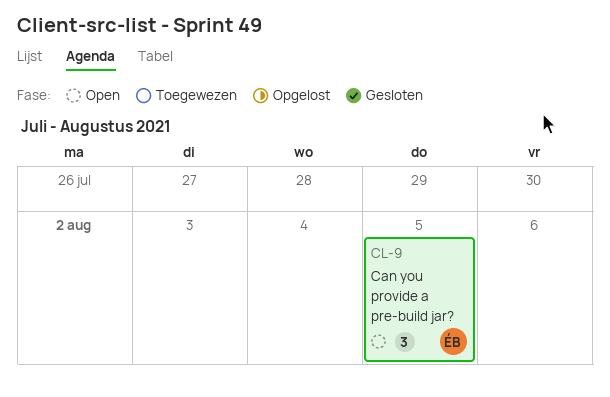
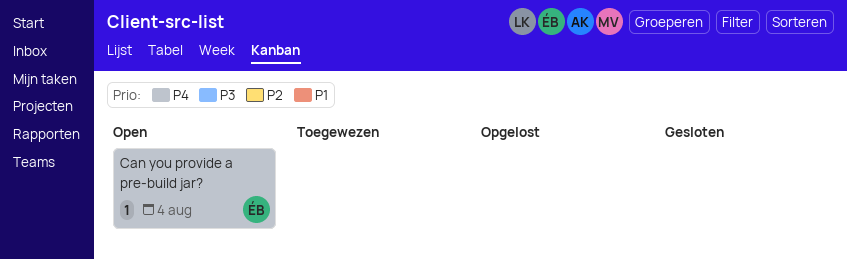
Can you provide a pre-build jar?, estimate: 3 -> 1
Can you provide a pre-build jar?, due: Aug 5 -> Aug 4

